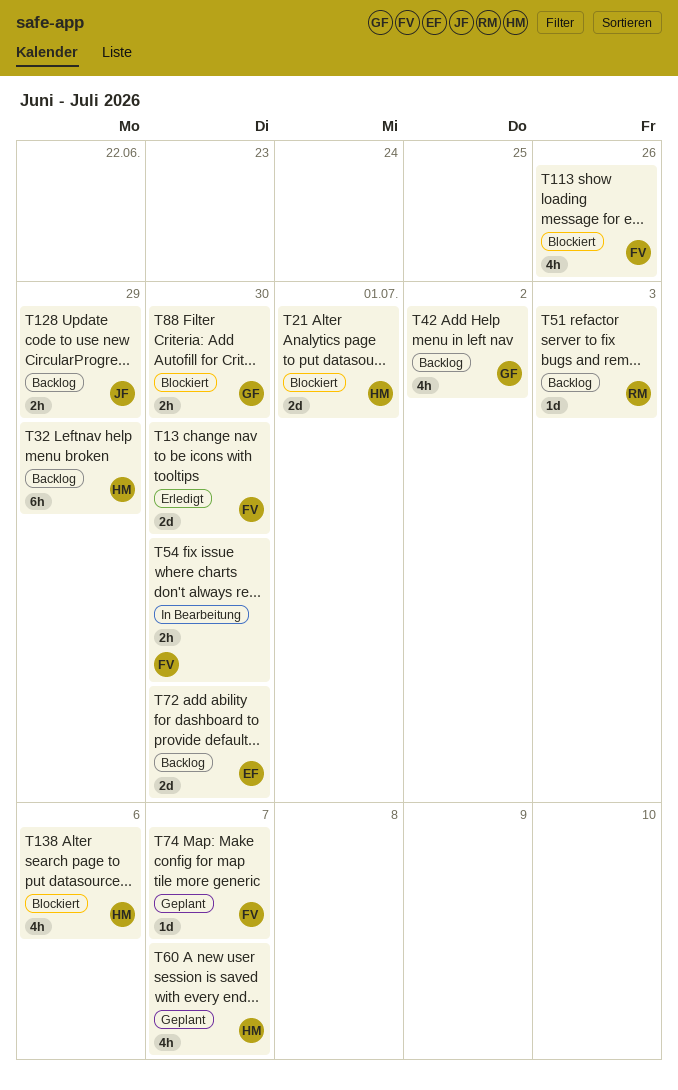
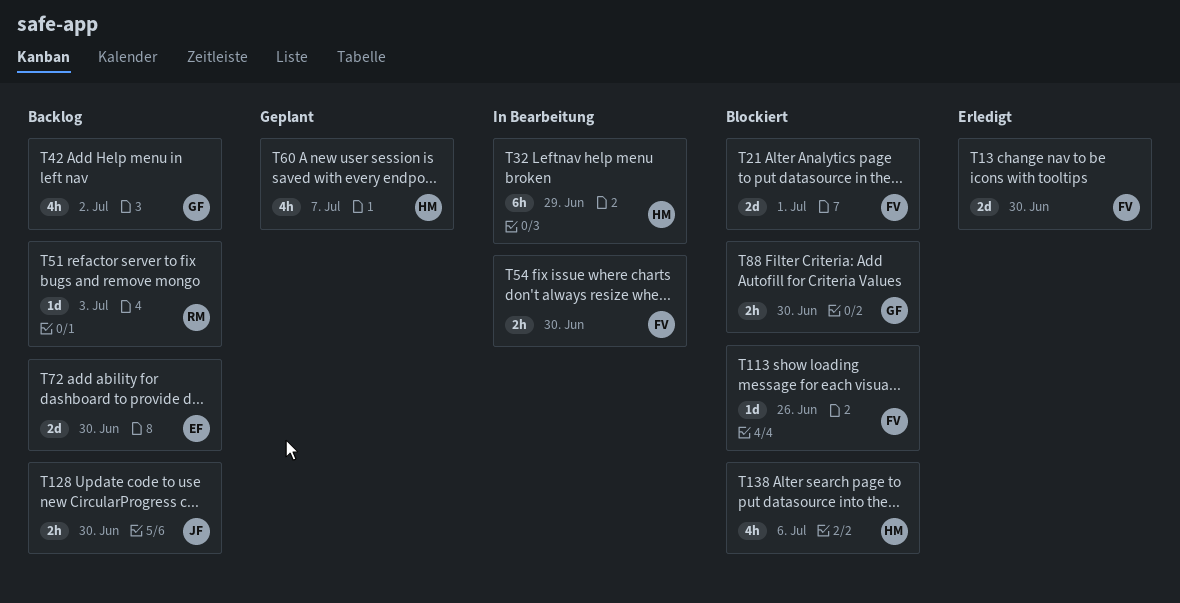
T21, owner: HM -> FV
T32, status: Backlog -> In Bearbeitung
T74: present -> none
T113, estimate: 4h -> 1d
T128, due: Jun 29 -> Jun 30

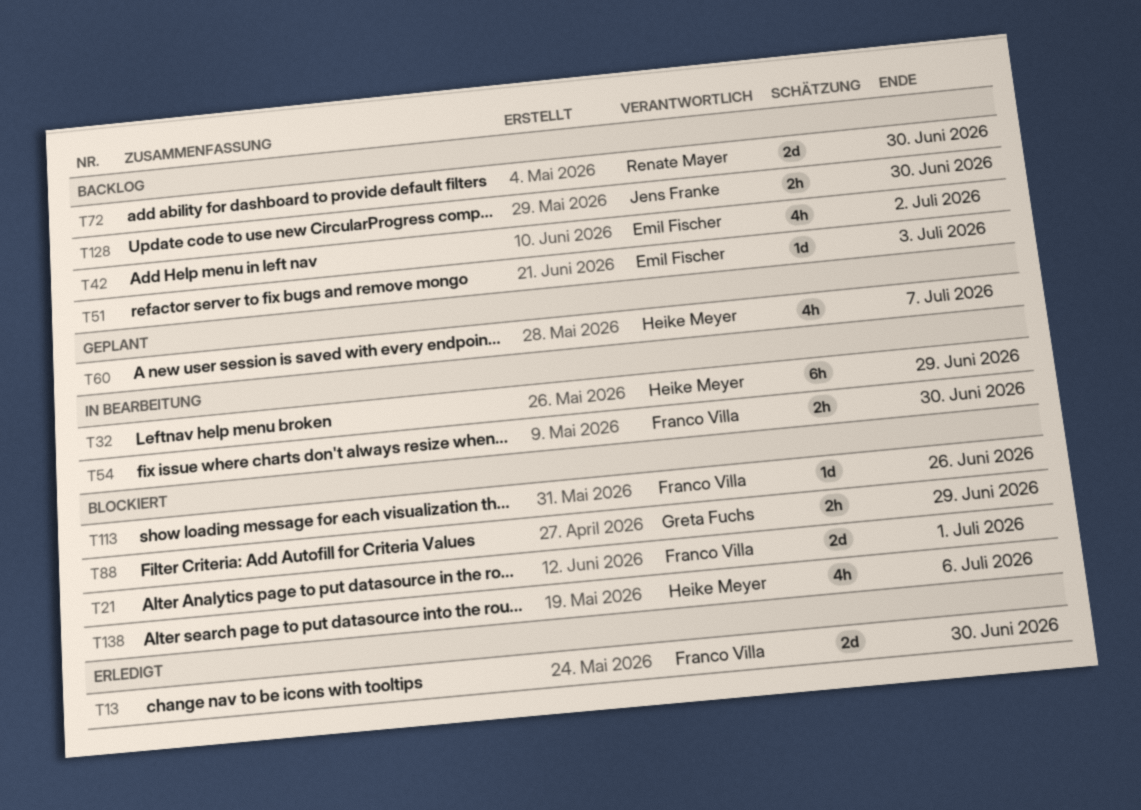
T42, owner: Greta Fuchs -> Emil Fischer
T51, owner: Renate Mayer -> Emil Fischer
T72, owner: Emil Fischer -> Renate Mayer
T88, due: Jun 30 -> Jun 29

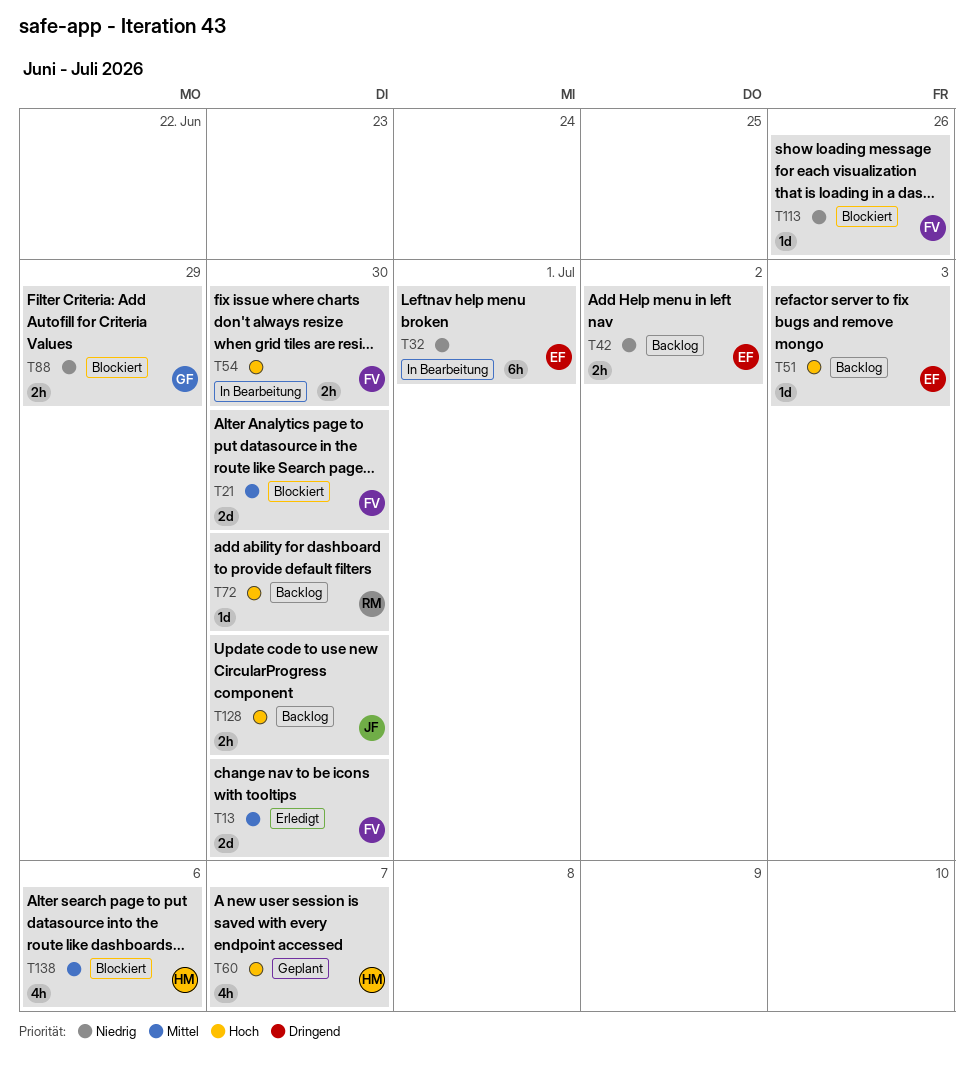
T21, due: Jul 1 -> Jun 30
T32, owner: Heike Meyer -> Emil Fischer
T32, due: Jun 29 -> Jul 1
T42, estimate: 4h -> 2h
T72, estimate: 2d -> 1d

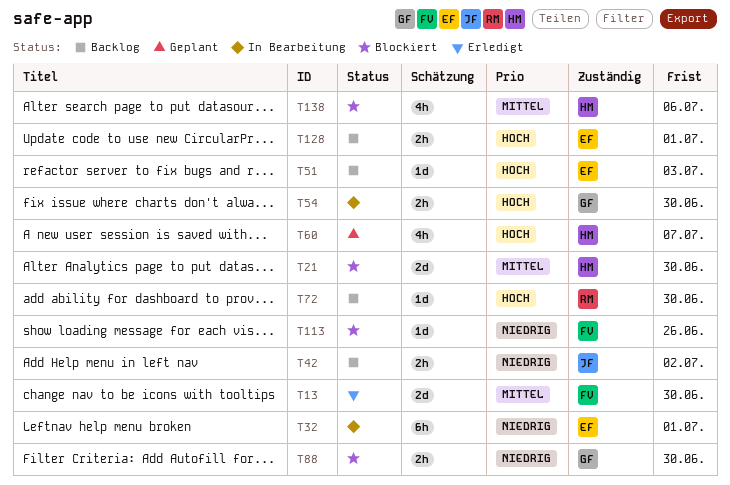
T21, owner: FV -> HM
T42, owner: EF -> JF
T54, owner: FV -> GF
T88, due: Jun 29 -> Jun 30
T128, owner: JF -> EF
T128, due: Jun 30 -> Jul 1

